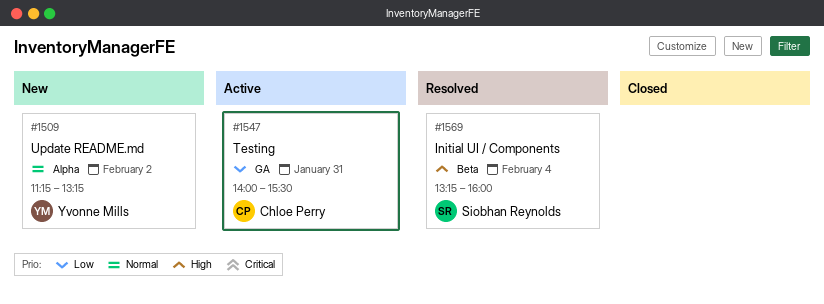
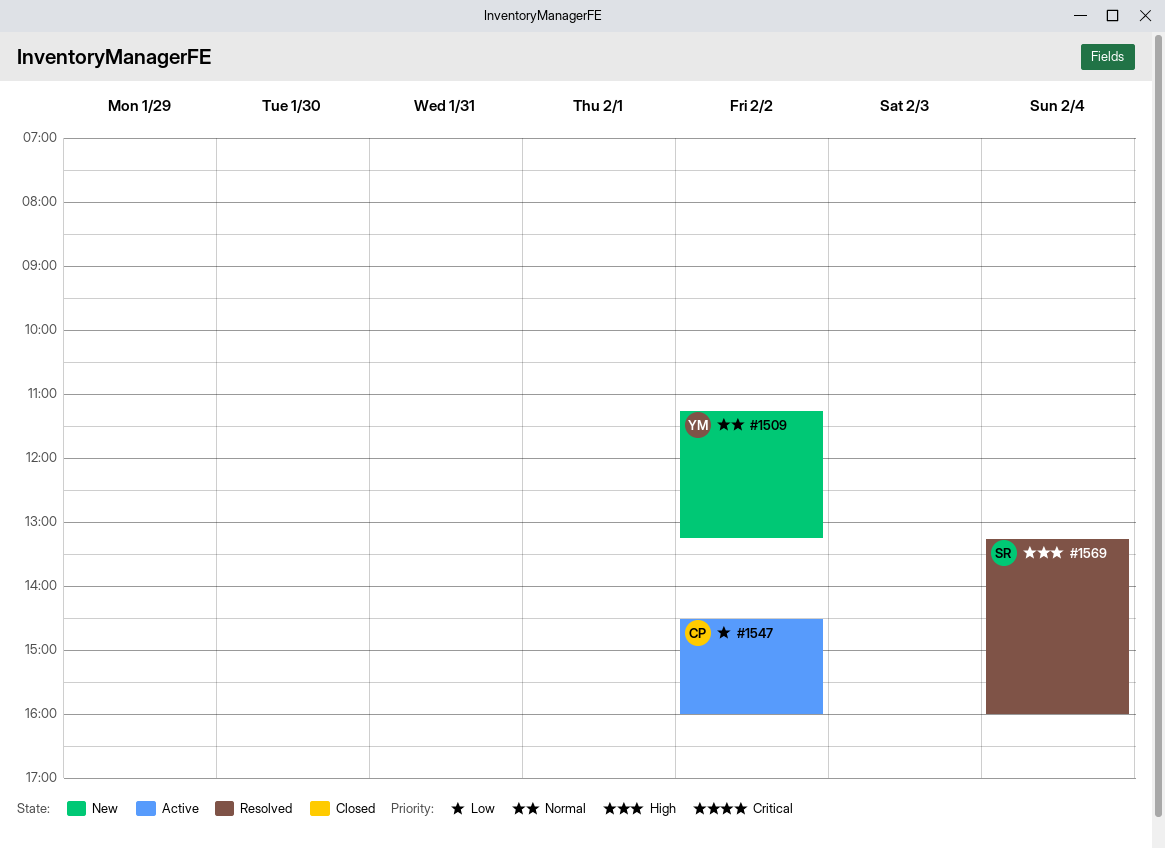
#1547, day: Jan 31 -> Feb 2
#1547, begins: 14:00 -> 14:30
#1547, ends: 15:30 -> 16:00

